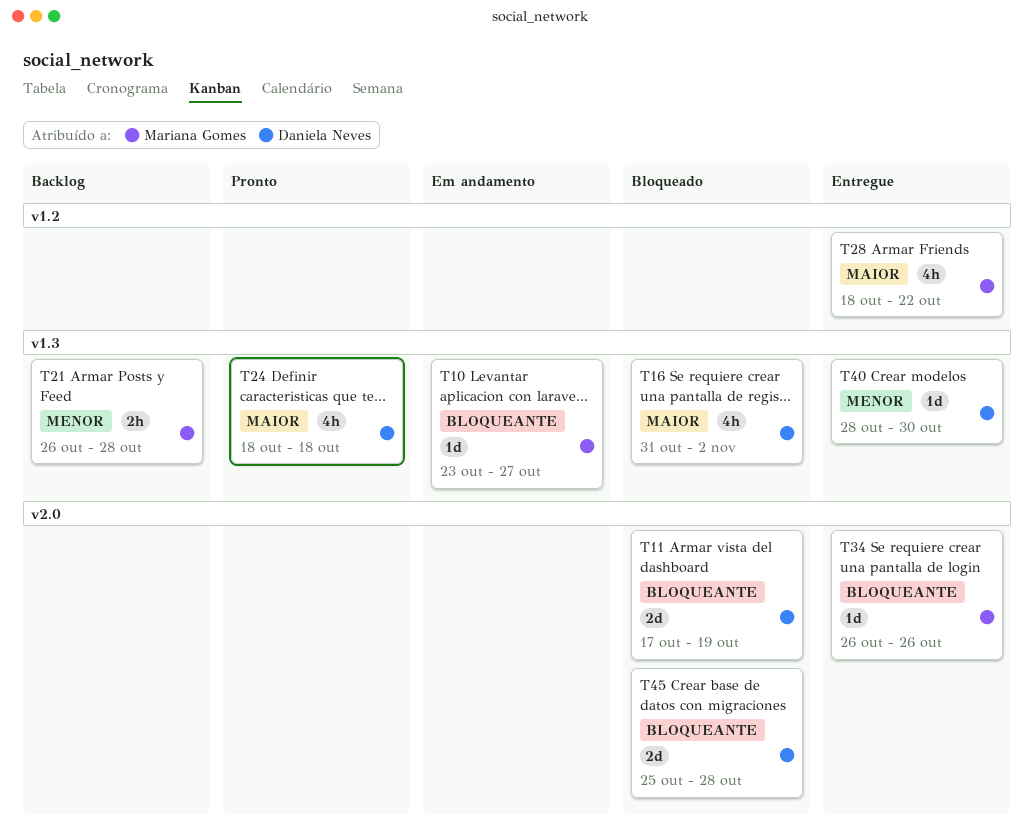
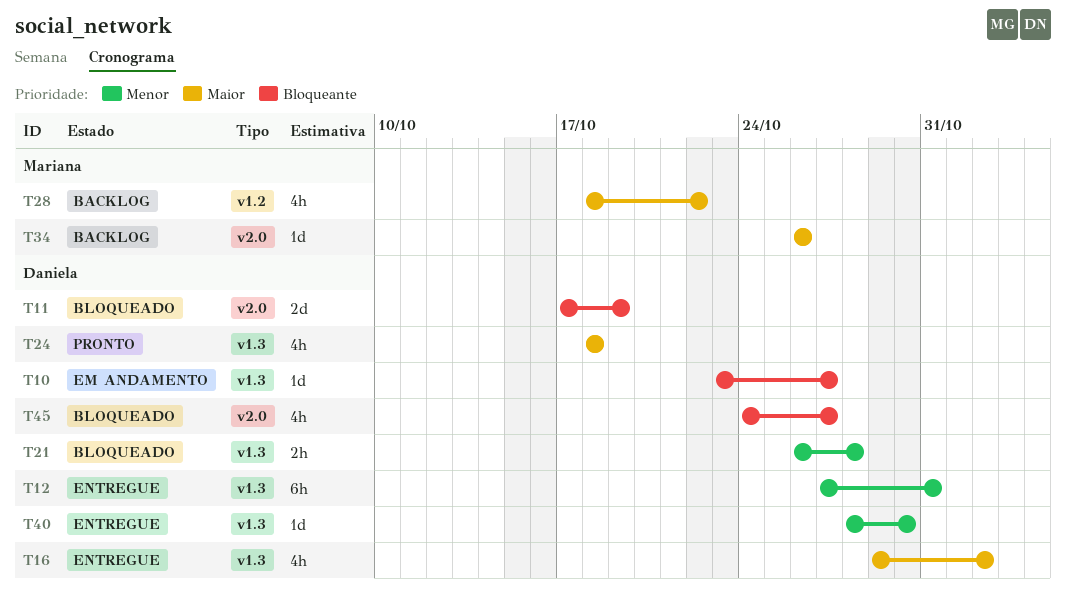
T10, owner: Mariana Gomes -> Daniela Neves
T12: none -> present
T16, status: Bloqueado -> Entregue
T16, start: Oct 31 -> Oct 29
T21, status: Backlog -> Bloqueado
T21, owner: Mariana Gomes -> Daniela Neves
T28, status: Entregue -> Backlog
T34, status: Entregue -> Backlog
T34, priority: Bloqueante -> Maior
T45, estimate: 2d -> 4h
T45, start: Oct 25 -> Oct 24
T45, due: Oct 28 -> Oct 27

